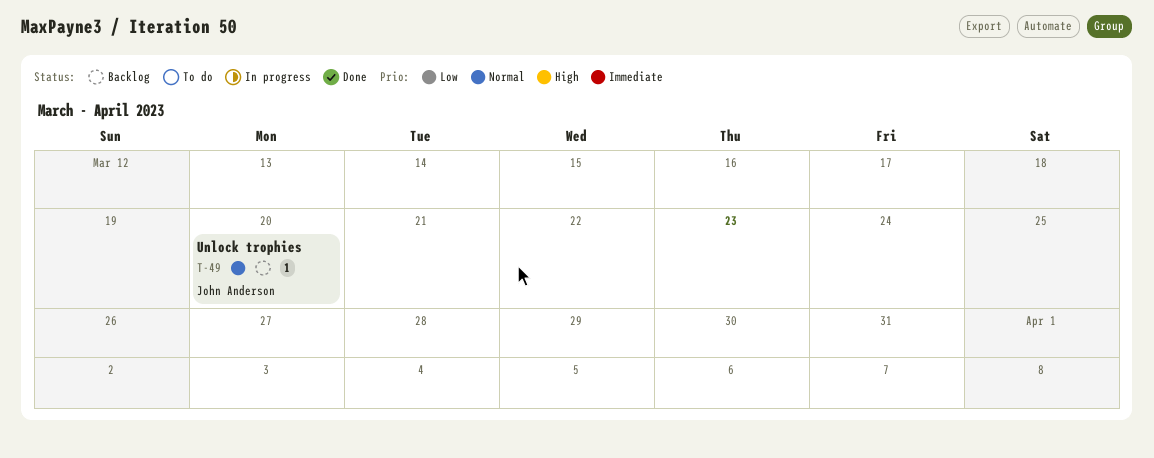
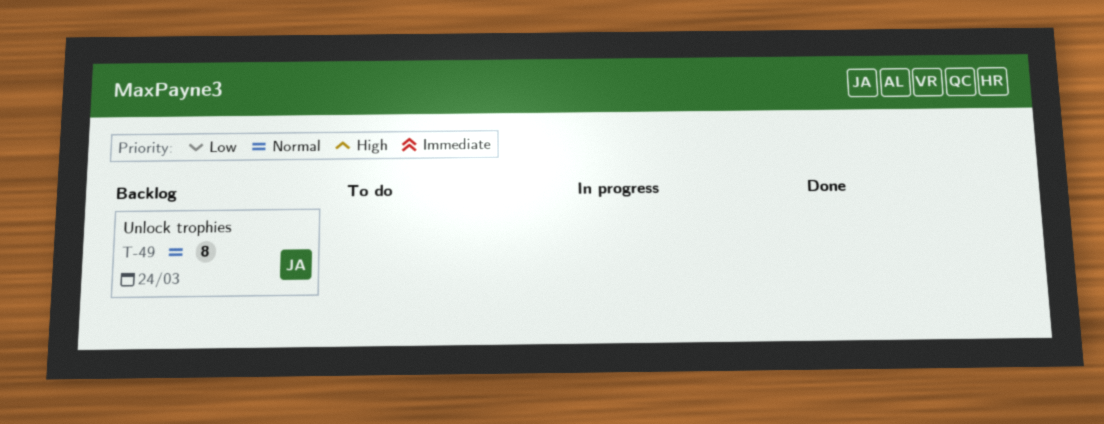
T-49, estimate: 1 -> 8
T-49, due: Mar 20 -> Mar 24

